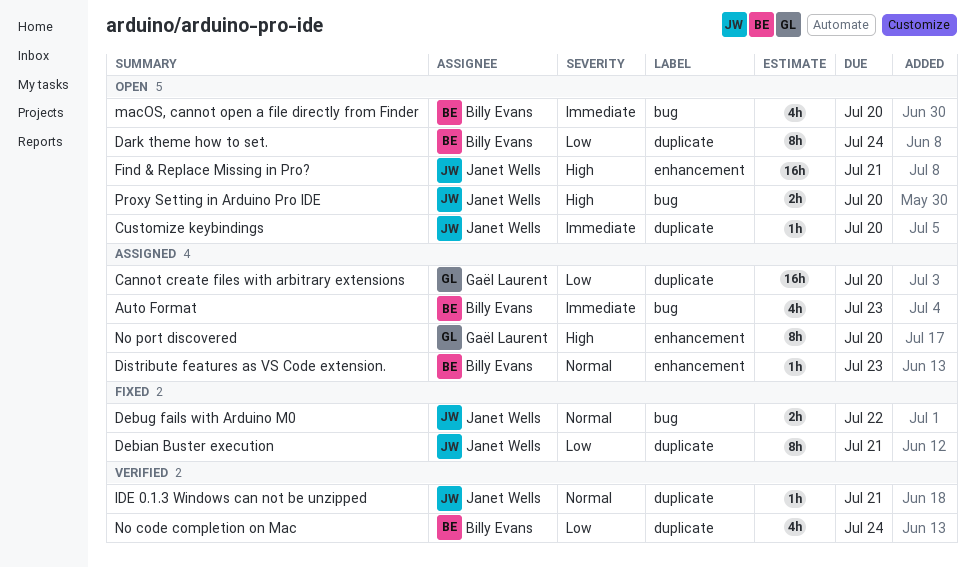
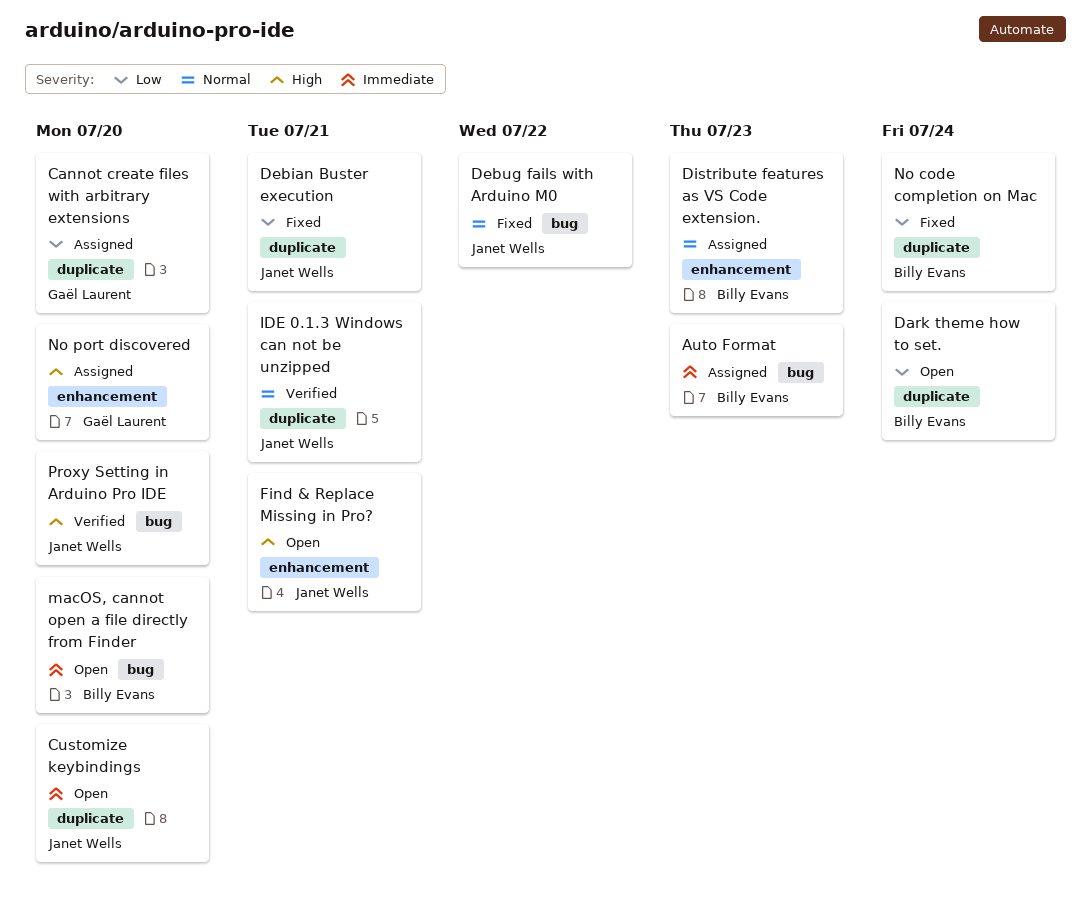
No code completion on Mac, status: Verified -> Fixed
Proxy Setting in Arduino Pro IDE, status: Open -> Verified

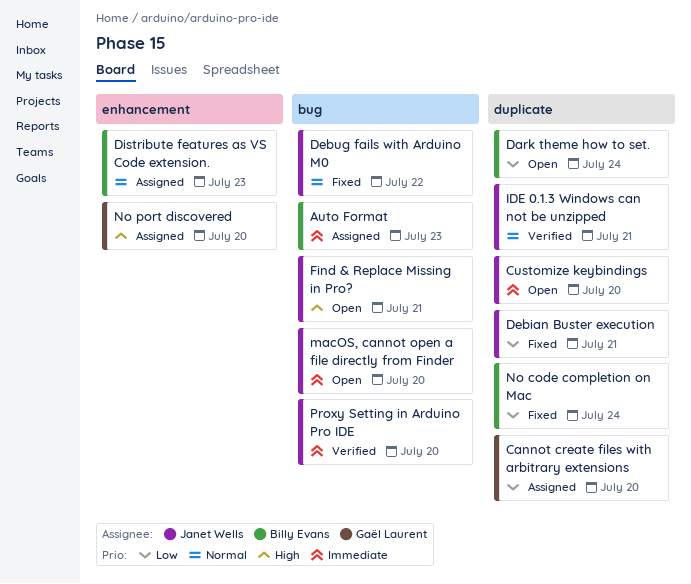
Find & Replace Missing in Pro?, label: enhancement -> bug
macOS, cannot open a file directly from Finder, owner: Billy Evans -> Janet Wells
Proxy Setting in Arduino Pro IDE, priority: High -> Immediate

